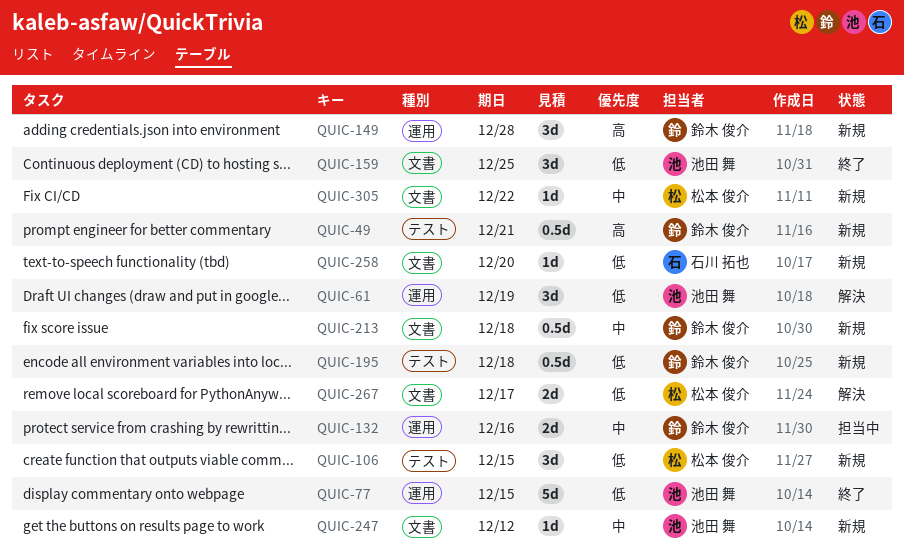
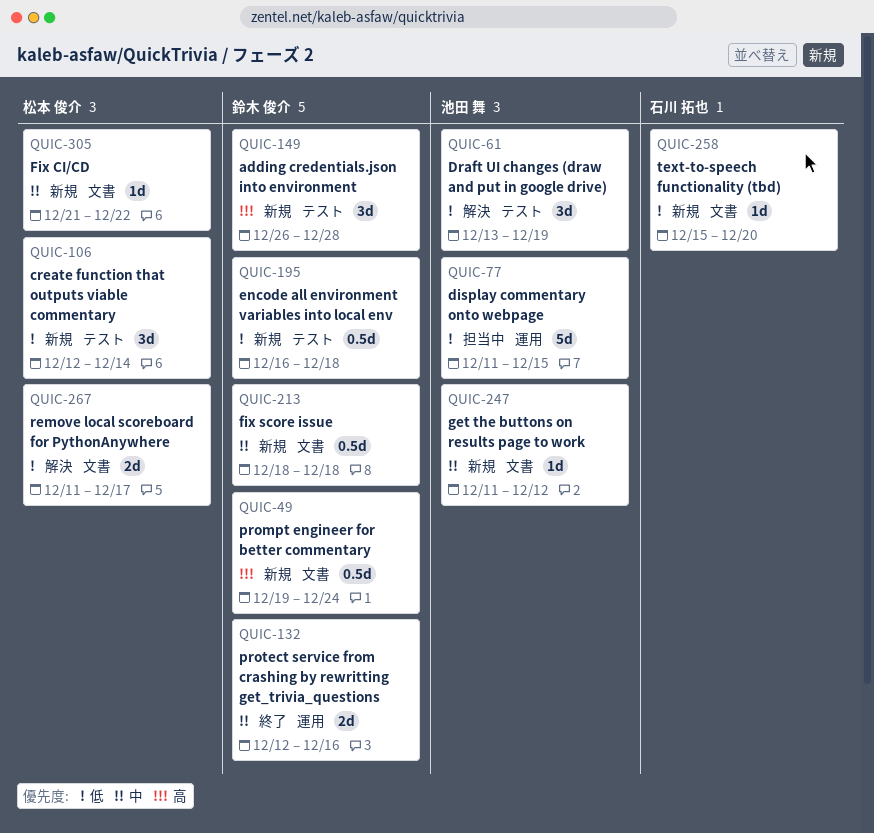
QUIC-49, label: テスト -> 文書
QUIC-49, due: Dec 21 -> Dec 24
QUIC-61, label: 運用 -> テスト
QUIC-77, status: 終了 -> 担当中
QUIC-106, due: Dec 15 -> Dec 14
QUIC-132, status: 担当中 -> 終了
QUIC-149, label: 運用 -> テスト
QUIC-159: present -> none

